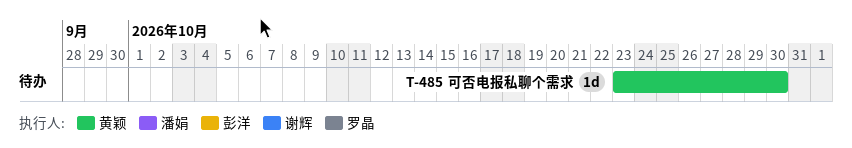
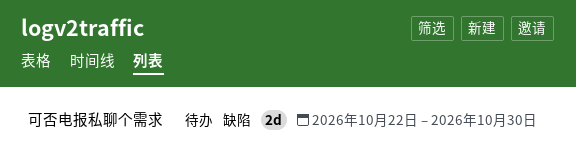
可否电报私聊个需求, estimate: 1d -> 2d
可否电报私聊个需求, start: Oct 23 -> Oct 22

